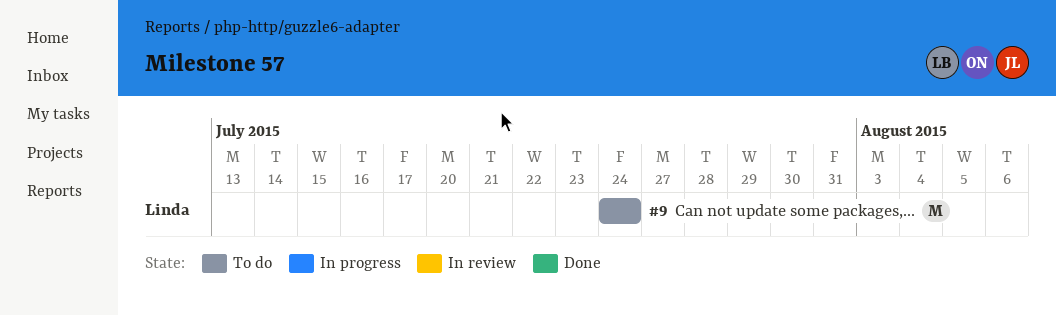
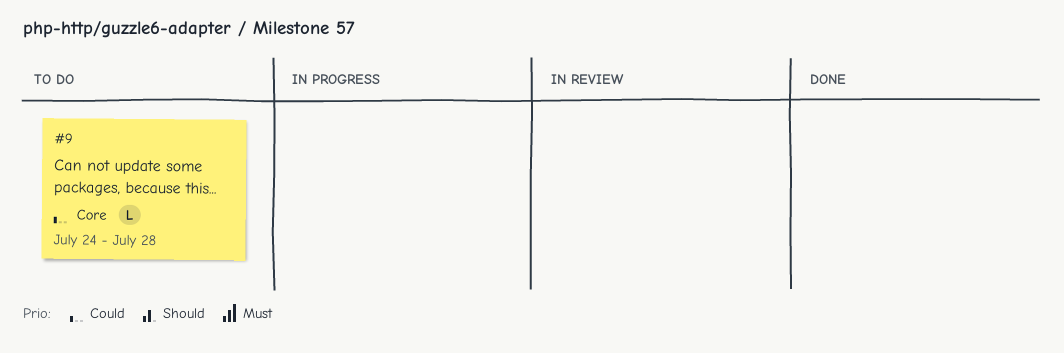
#9, estimate: M -> L
#9, due: Jul 24 -> Jul 28

